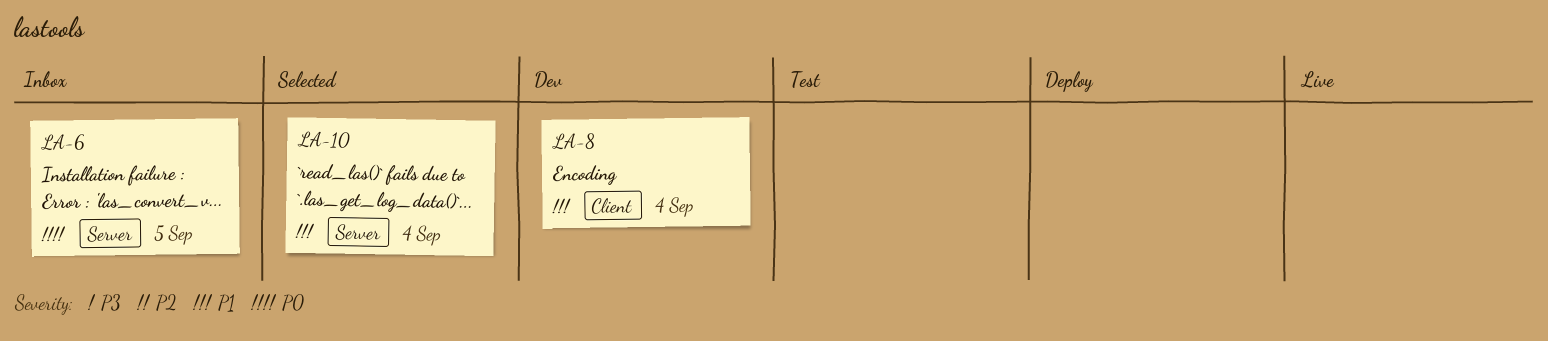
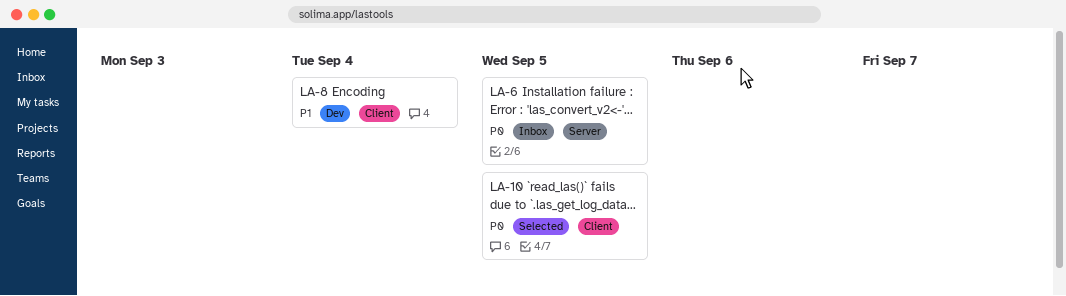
LA-10, priority: P1 -> P0
LA-10, label: Server -> Client
LA-10, due: Sep 4 -> Sep 5

